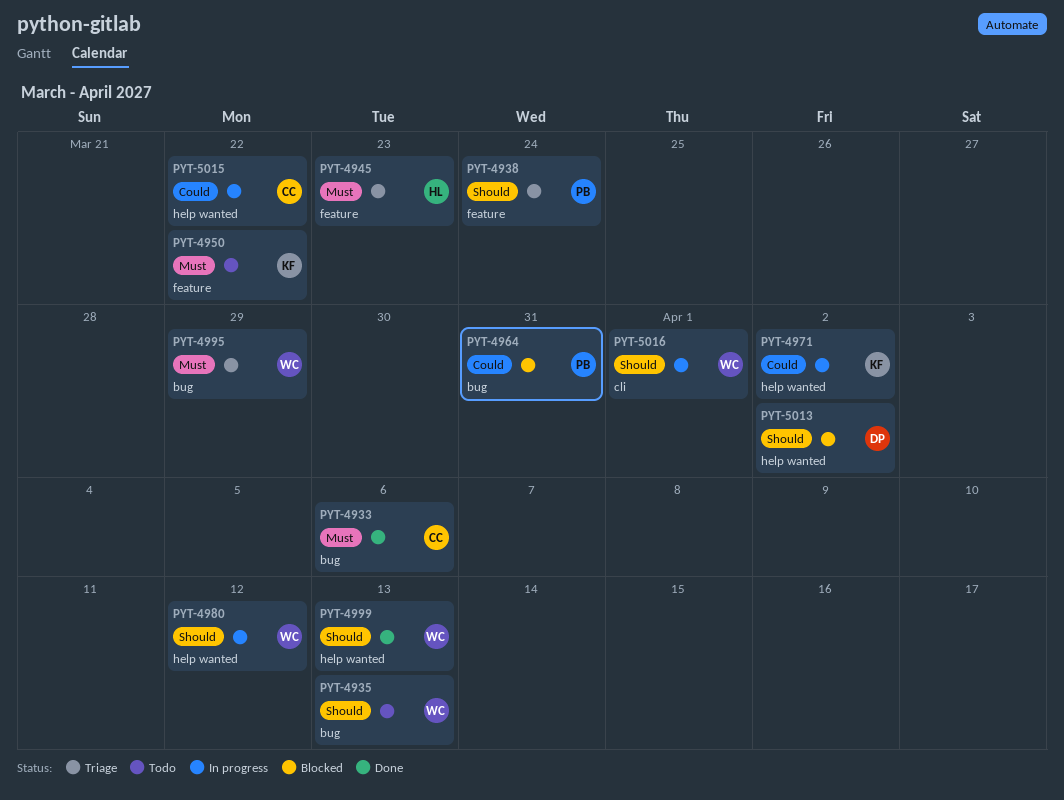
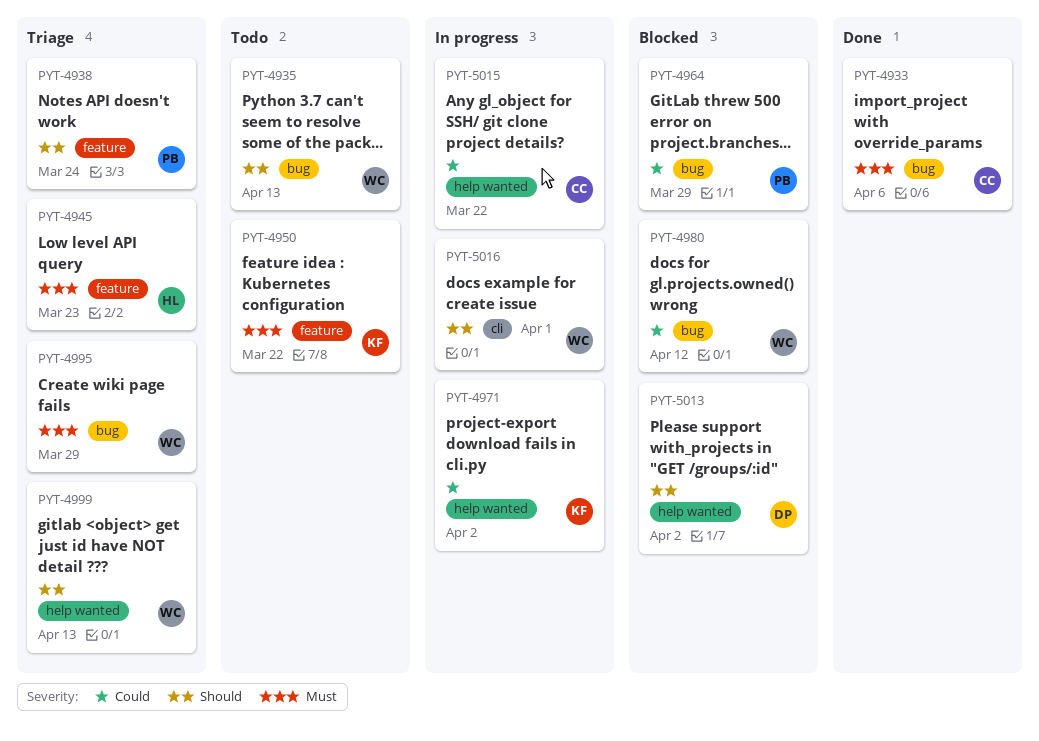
PYT-4964, due: Mar 31 -> Mar 29
PYT-4980, status: In progress -> Blocked
PYT-4980, priority: Should -> Could
PYT-4980, label: help wanted -> bug
PYT-4999, status: Done -> Triage

